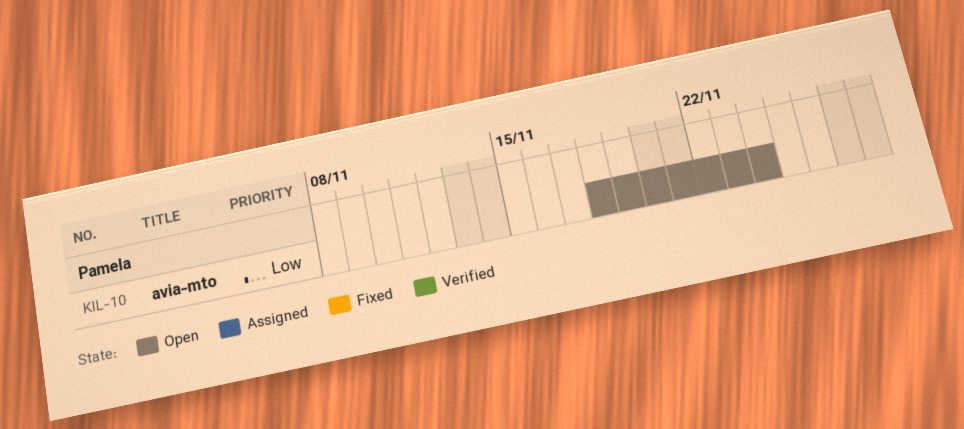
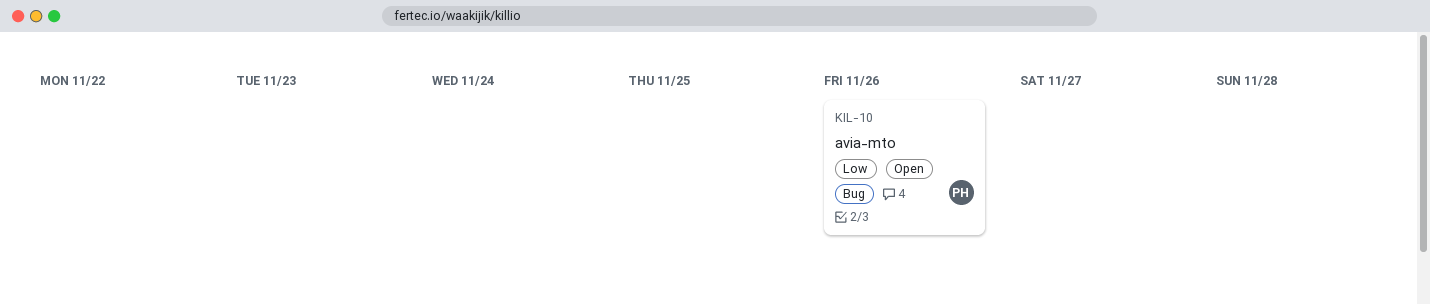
KIL-10, due: Nov 24 -> Nov 26

